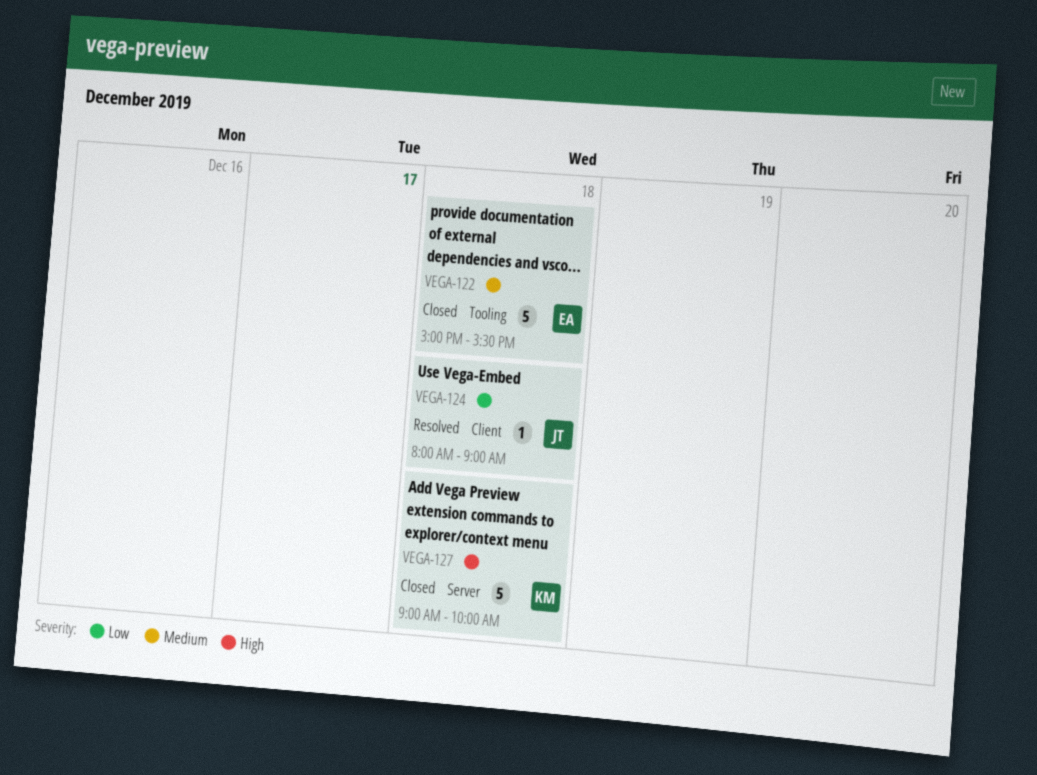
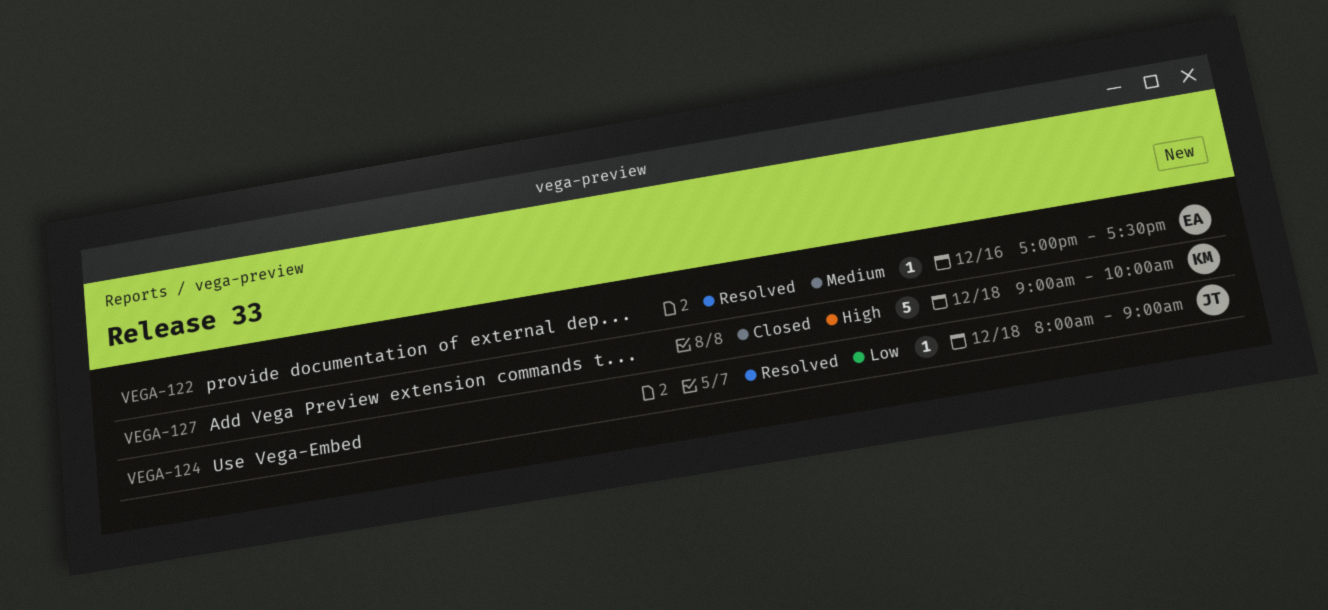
VEGA-122, status: Closed -> Resolved
VEGA-122, estimate: 5 -> 1
VEGA-122, day: Dec 18 -> Dec 16
VEGA-122, begins: 15:00 -> 17:00
VEGA-122, ends: 15:30 -> 17:30

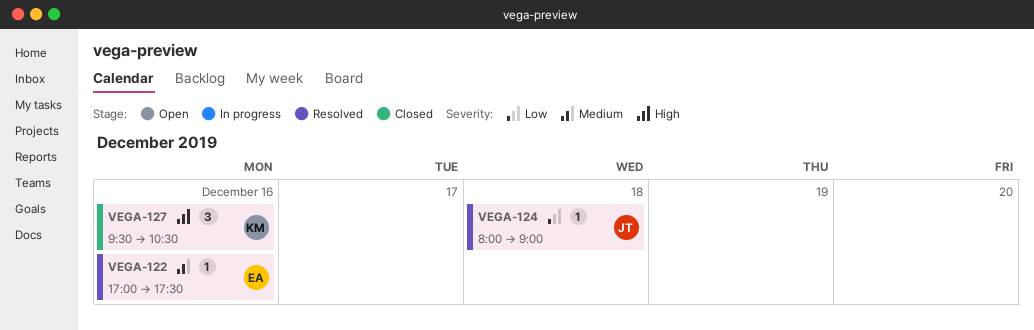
VEGA-127, estimate: 5 -> 3
VEGA-127, day: Dec 18 -> Dec 16
VEGA-127, begins: 09:00 -> 09:30
VEGA-127, ends: 10:00 -> 10:30

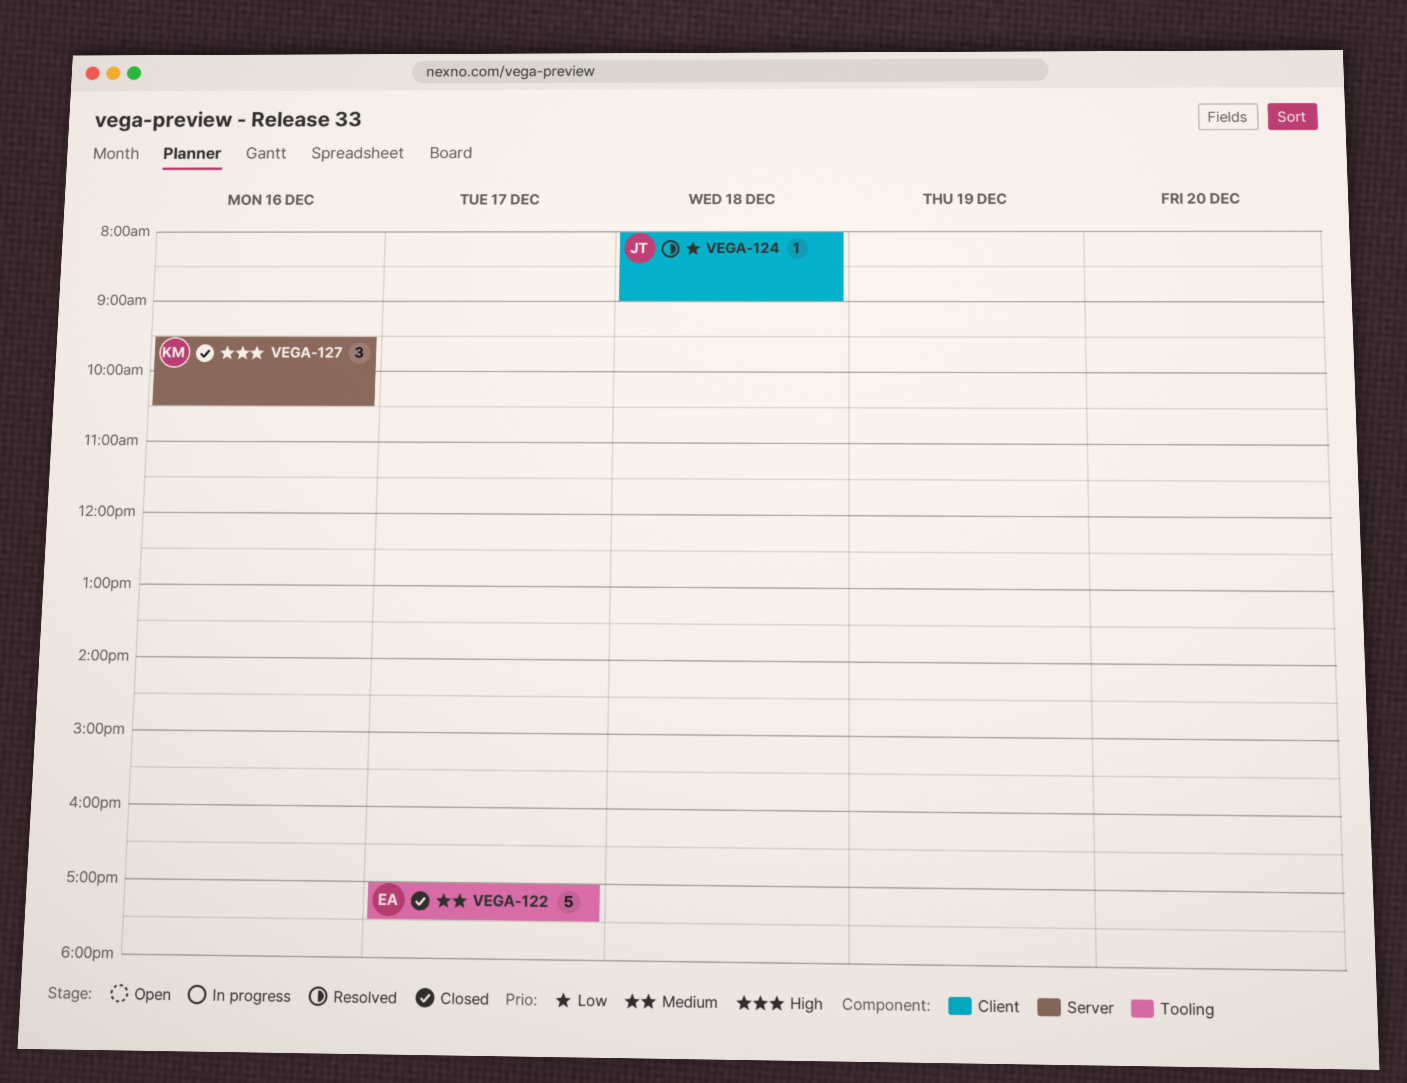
VEGA-122, status: Resolved -> Closed
VEGA-122, estimate: 1 -> 5
VEGA-122, day: Dec 16 -> Dec 17

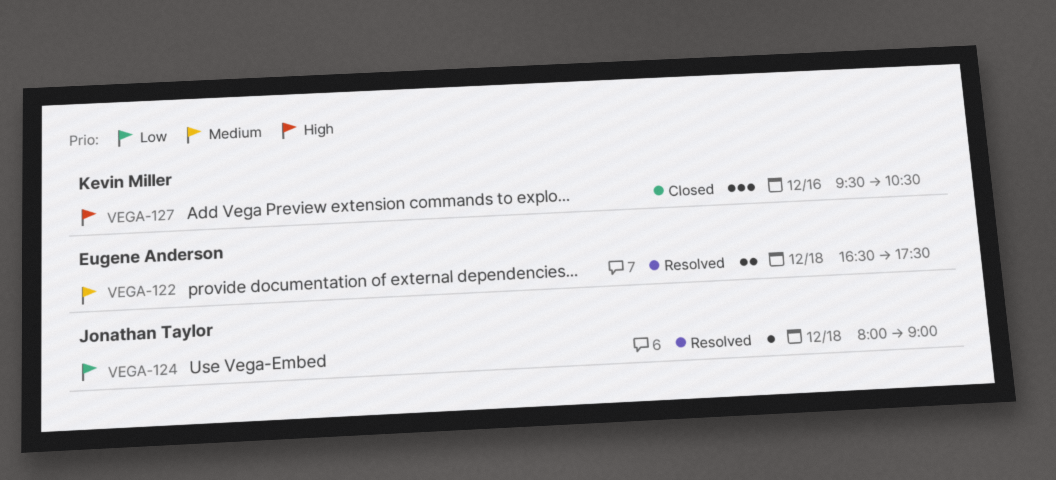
VEGA-122, status: Closed -> Resolved
VEGA-122, estimate: 5 -> 2
VEGA-122, day: Dec 17 -> Dec 18
VEGA-122, begins: 17:00 -> 16:30

